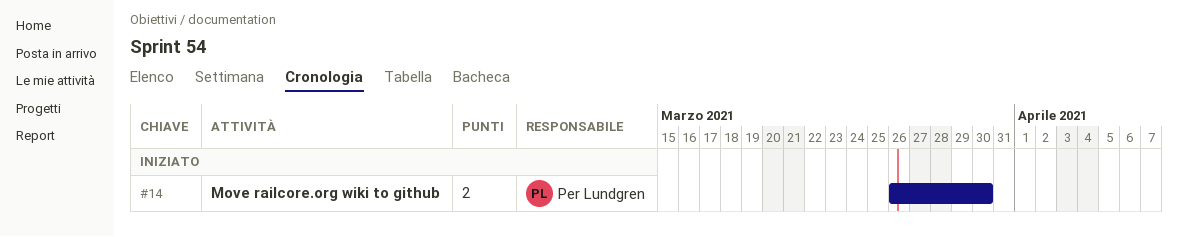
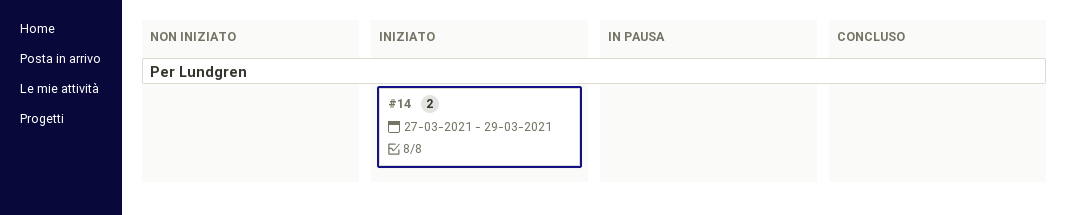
#14, start: Mar 26 -> Mar 27
#14, due: Mar 30 -> Mar 29

